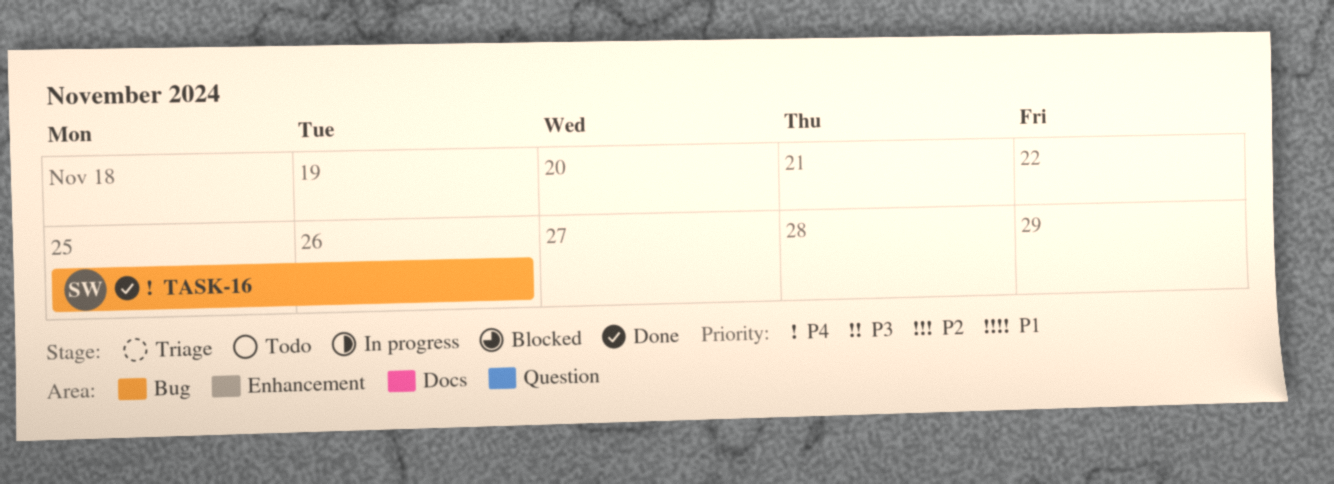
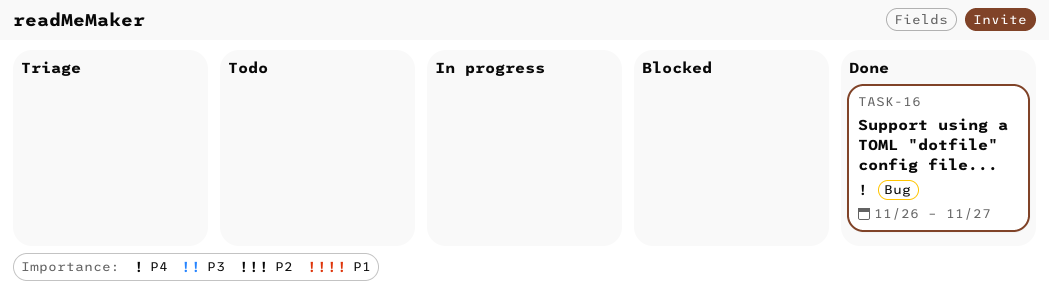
TASK-16, start: Nov 25 -> Nov 26
TASK-16, due: Nov 26 -> Nov 27

